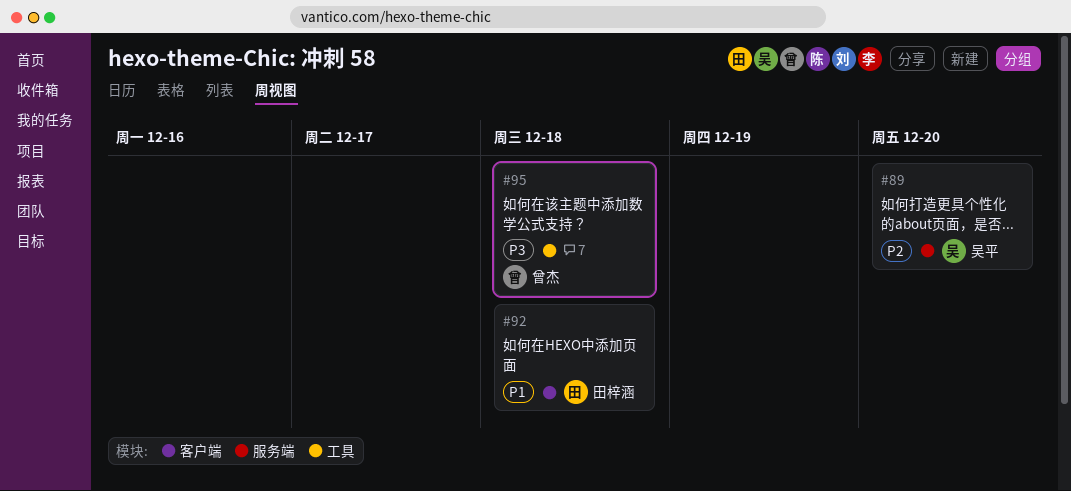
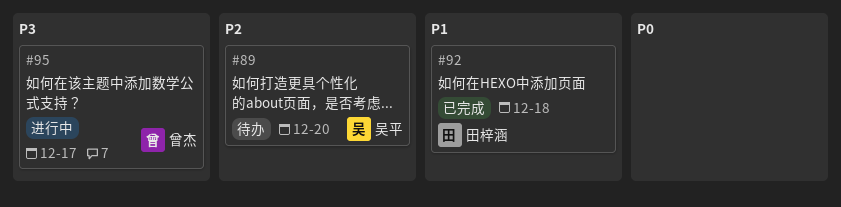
#95, due: Dec 18 -> Dec 17

